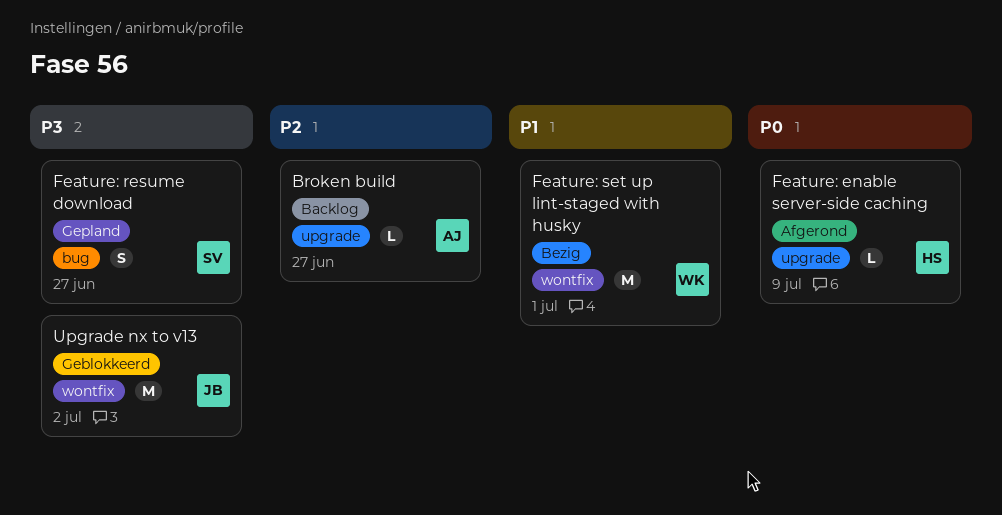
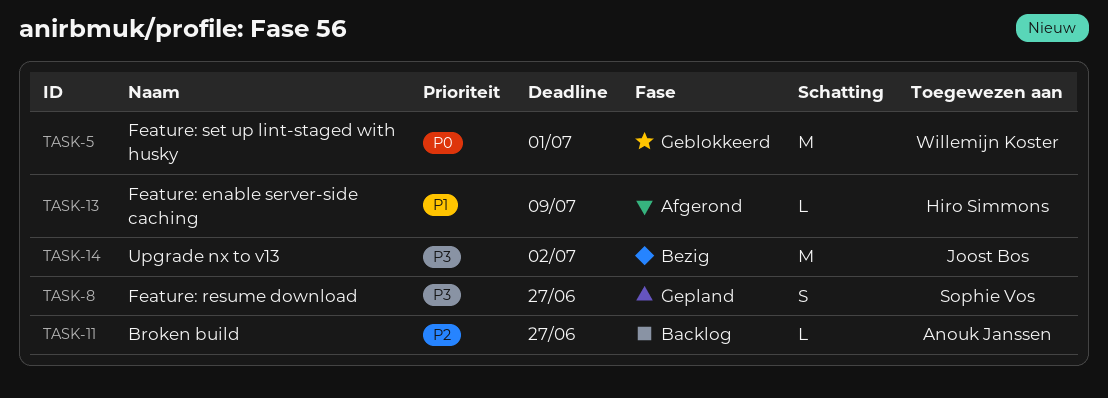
Feature: enable server-side caching, priority: P0 -> P1
Feature: set up lint-staged with husky, status: Bezig -> Geblokkeerd
Feature: set up lint-staged with husky, priority: P1 -> P0
Upgrade nx to v13, status: Geblokkeerd -> Bezig

